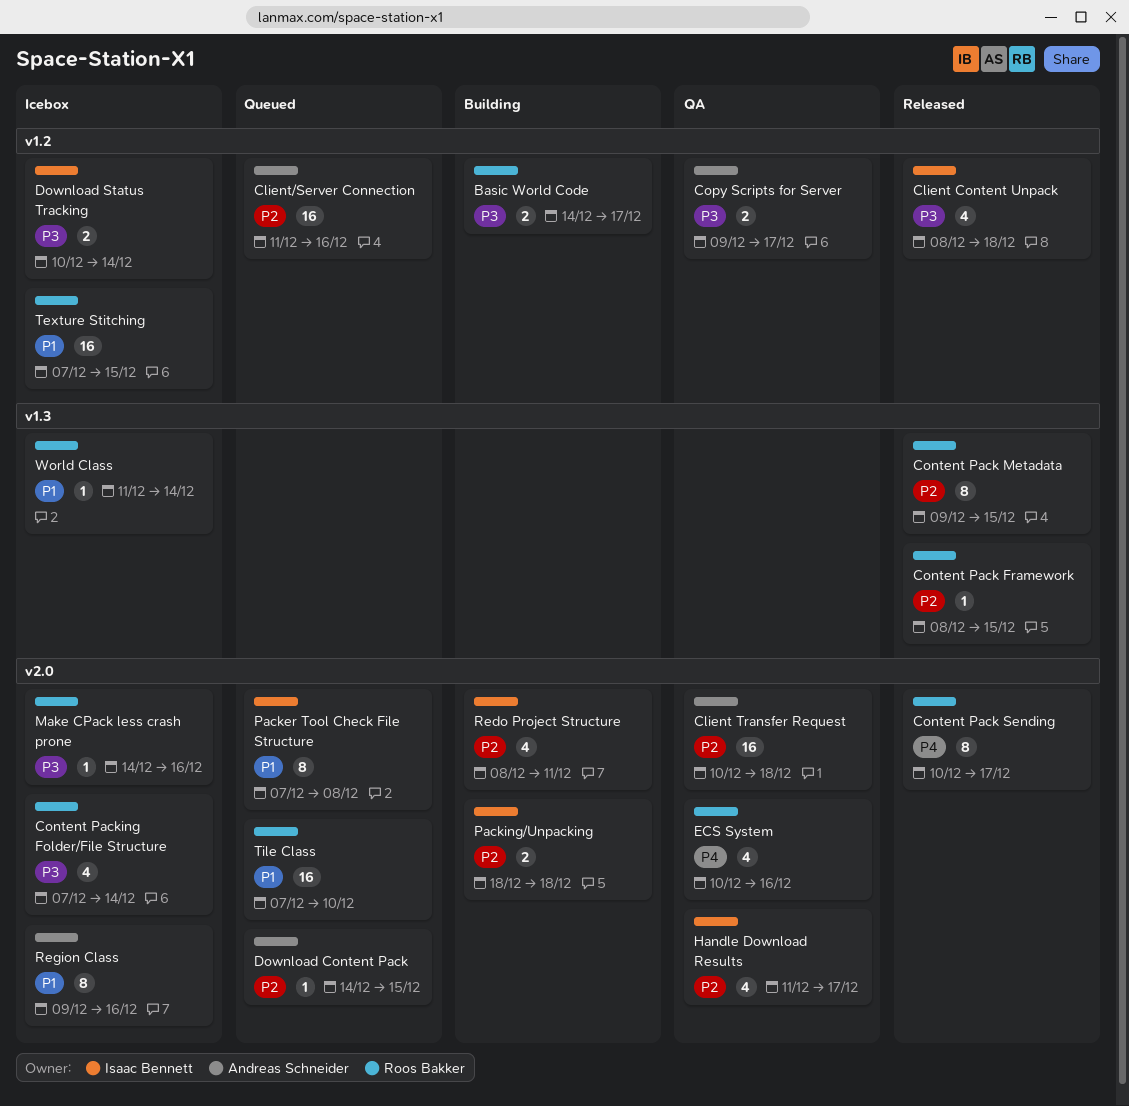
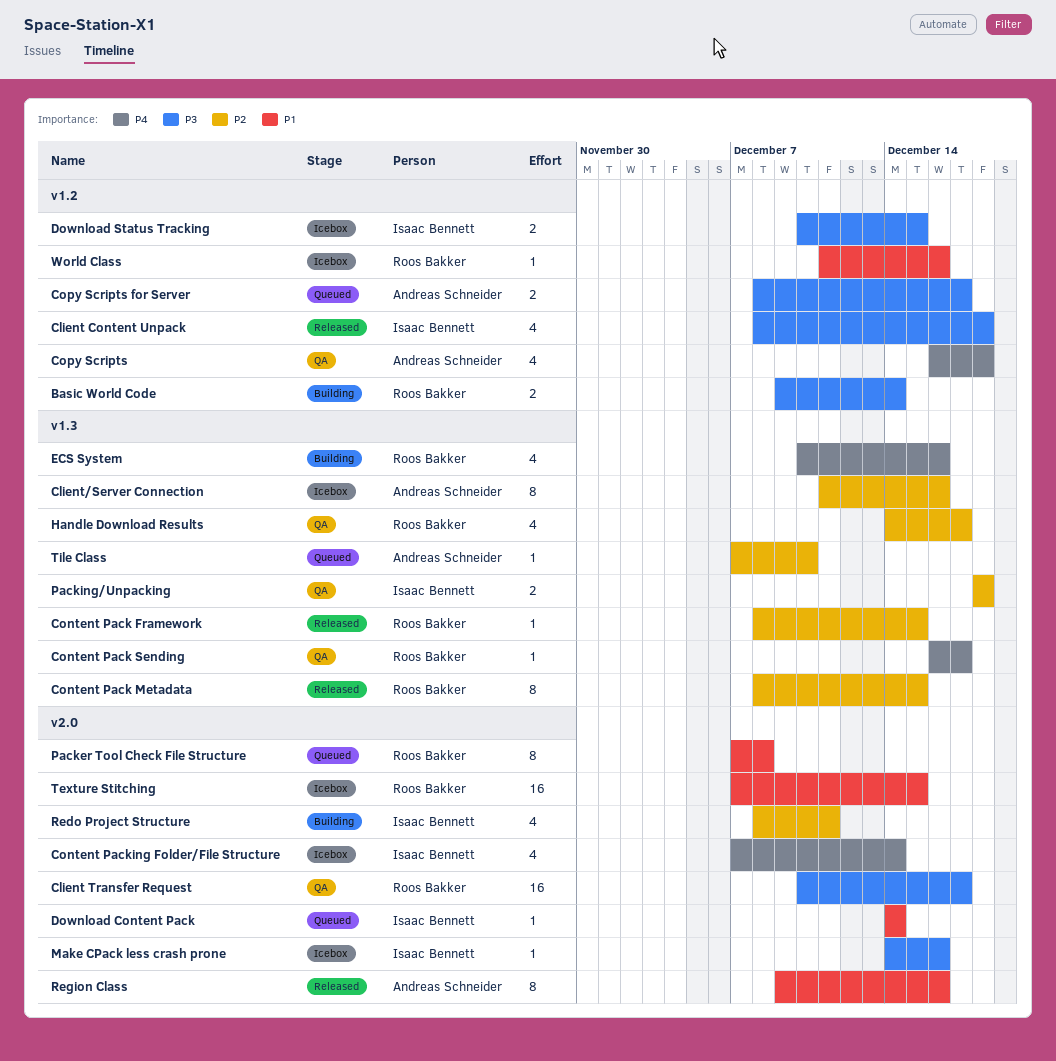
Basic World Code, start: Dec 14 -> Dec 9
Basic World Code, due: Dec 17 -> Dec 14
Client Transfer Request, owner: Andreas Schneider -> Roos Bakker
Client Transfer Request, priority: P2 -> P3
Client Transfer Request, due: Dec 18 -> Dec 17
Client/Server Connection, status: Queued -> Icebox
Client/Server Connection, label: v1.2 -> v1.3
Client/Server Connection, estimate: 16 -> 8
Content Pack Metadata, start: Dec 9 -> Dec 8
Content Pack Sending, status: Released -> QA
Content Pack Sending, label: v2.0 -> v1.3
Content Pack Sending, estimate: 8 -> 1
Content Pack Sending, start: Dec 10 -> Dec 16
Content Packing Folder/File Structure, owner: Roos Bakker -> Isaac Bennett
Content Packing Folder/File Structure, priority: P3 -> P4
Copy Scripts: none -> present
Copy Scripts for Server, status: QA -> Queued
Copy Scripts for Server, start: Dec 9 -> Dec 8
Download Content Pack, owner: Andreas Schneider -> Isaac Bennett
Download Content Pack, priority: P2 -> P1
Download Content Pack, due: Dec 15 -> Dec 14
Download Status Tracking, due: Dec 14 -> Dec 15
ECS System, status: QA -> Building
ECS System, label: v2.0 -> v1.3
Handle Download Results, owner: Isaac Bennett -> Roos Bakker
Handle Download Results, label: v2.0 -> v1.3
Handle Download Results, start: Dec 11 -> Dec 14
Make CPack less crash prone, owner: Roos Bakker -> Isaac Bennett
Packer Tool Check File Structure, owner: Isaac Bennett -> Roos Bakker
Packing/Unpacking, status: Building -> QA
Packing/Unpacking, label: v2.0 -> v1.3
Region Class, status: Icebox -> Released
Texture Stitching, label: v1.2 -> v2.0
Tile Class, owner: Roos Bakker -> Andreas Schneider
Tile Class, priority: P1 -> P2
Tile Class, label: v2.0 -> v1.3
Tile Class, estimate: 16 -> 1
World Class, label: v1.3 -> v1.2
World Class, due: Dec 14 -> Dec 16

